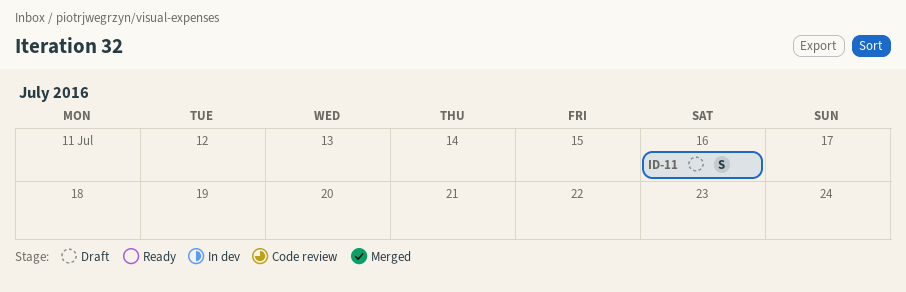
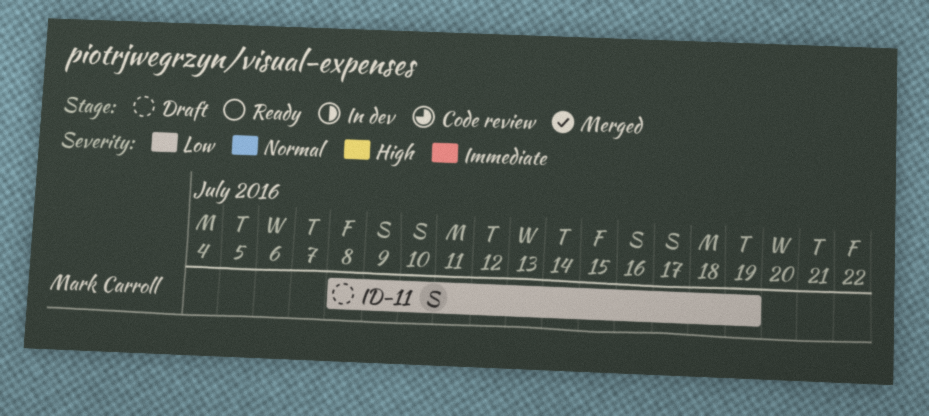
ID-11, due: Jul 16 -> Jul 19

